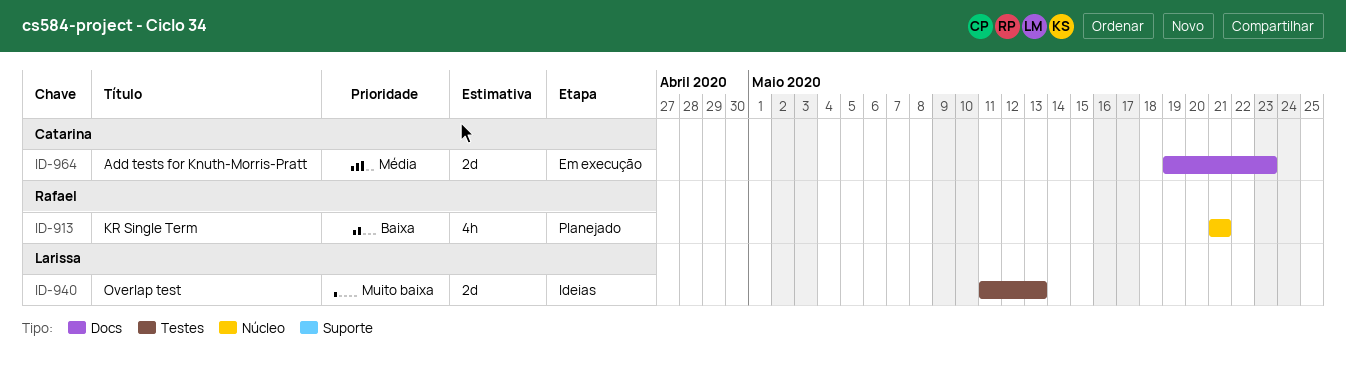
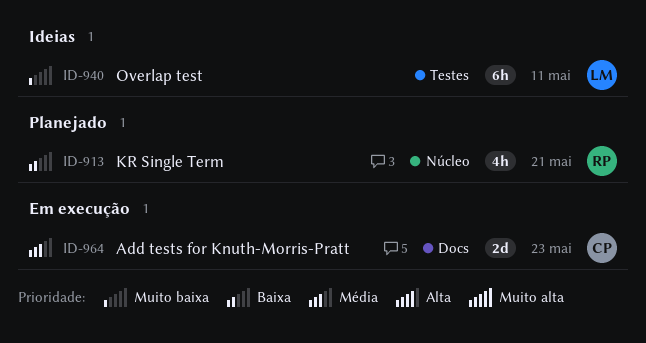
ID-940, estimate: 2d -> 6h
ID-940, due: May 13 -> May 11

